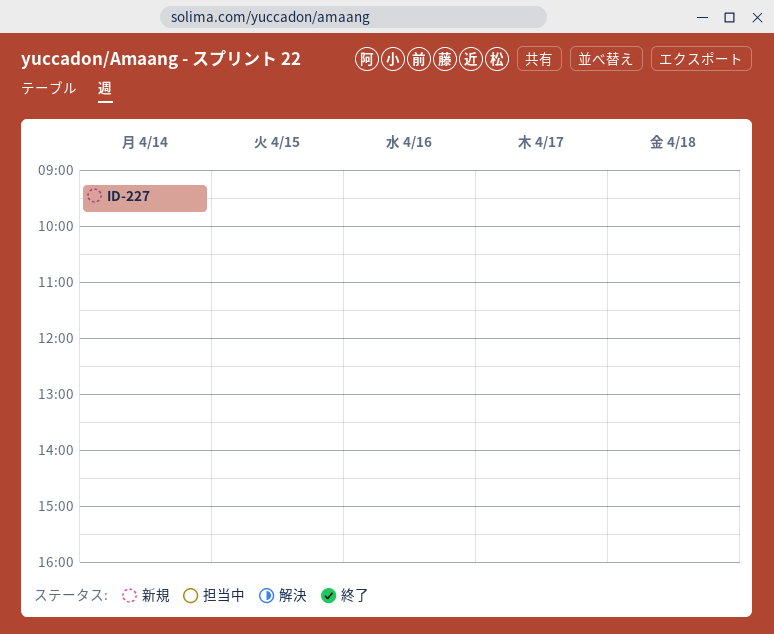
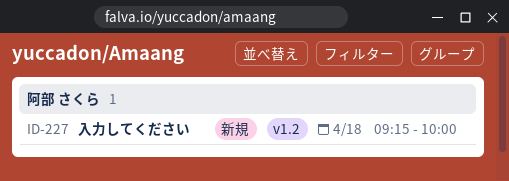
ID-227, day: Apr 14 -> Apr 18
ID-227, ends: 09:45 -> 10:00

